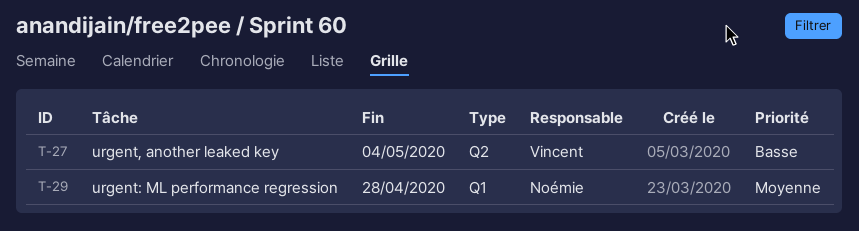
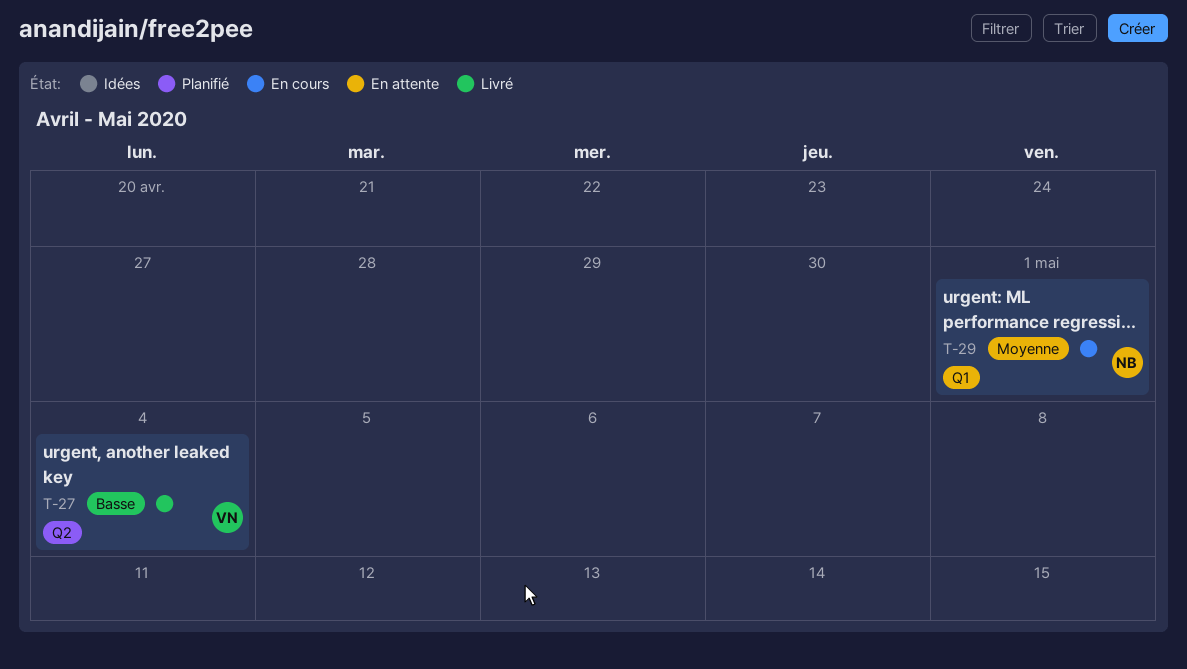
T-29, due: Apr 28 -> May 1

